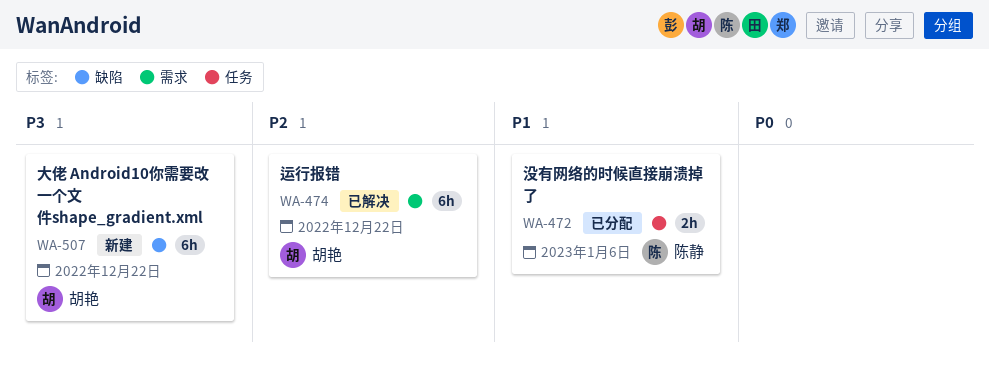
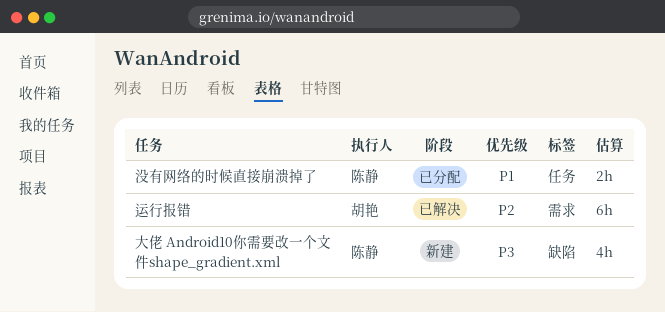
大佬 Android10你需要改一个文件shape_gradient.xml, owner: 胡艳 -> 陈静
大佬 Android10你需要改一个文件shape_gradient.xml, estimate: 6h -> 4h

